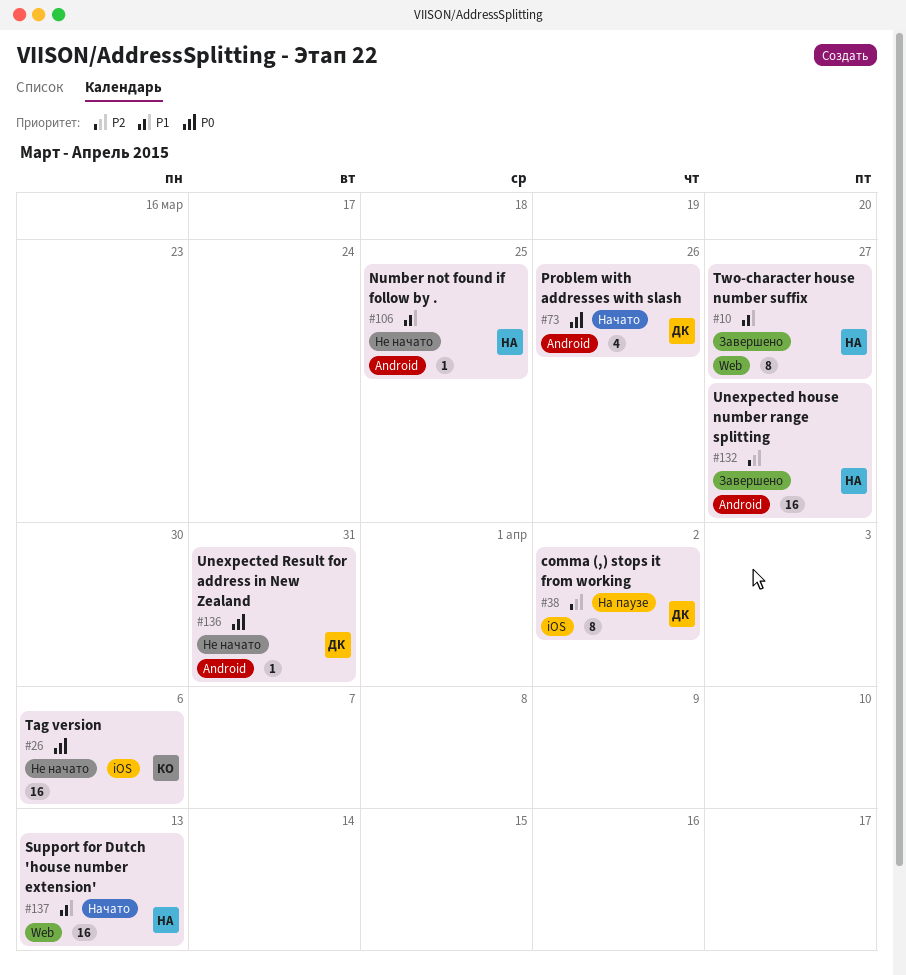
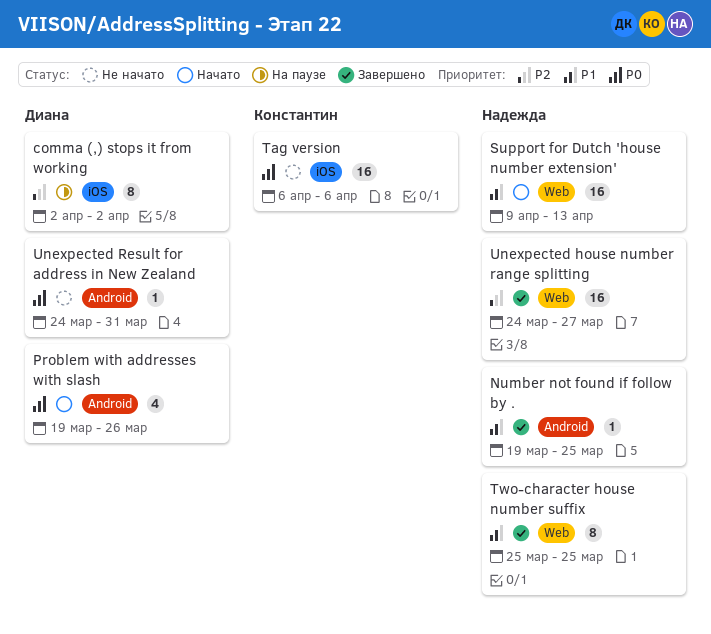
Number not found if follow by ., status: Не начато -> Завершено
Two-character house number suffix, due: Mar 27 -> Mar 25
Unexpected house number range splitting, label: Android -> Web

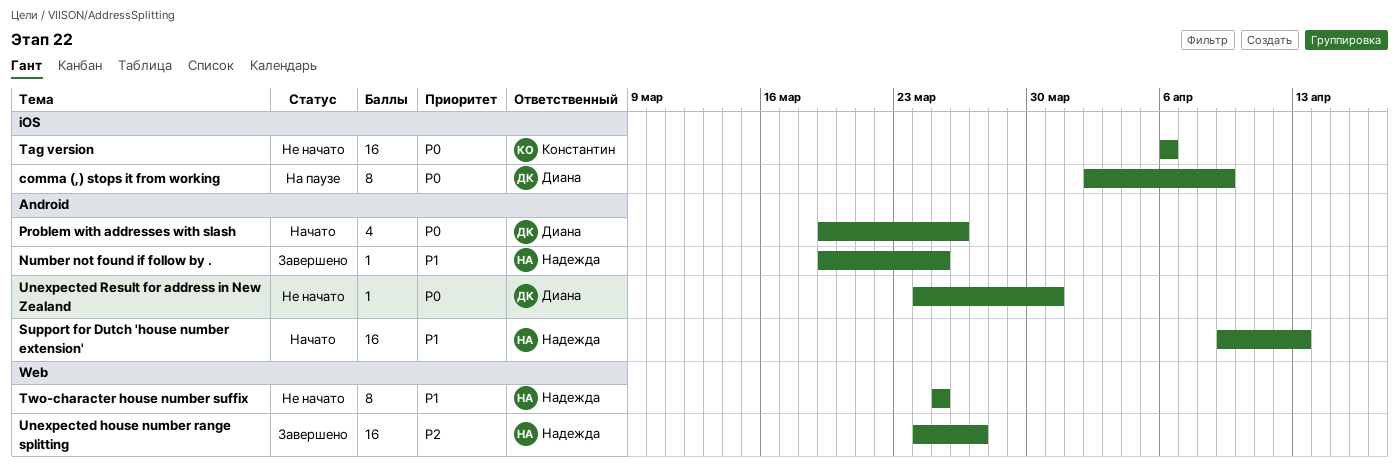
comma (,) stops it from working, priority: P2 -> P0
comma (,) stops it from working, due: Apr 2 -> Apr 9
Support for Dutch 'house number extension', label: Web -> Android
Two-character house number suffix, status: Завершено -> Не начато

